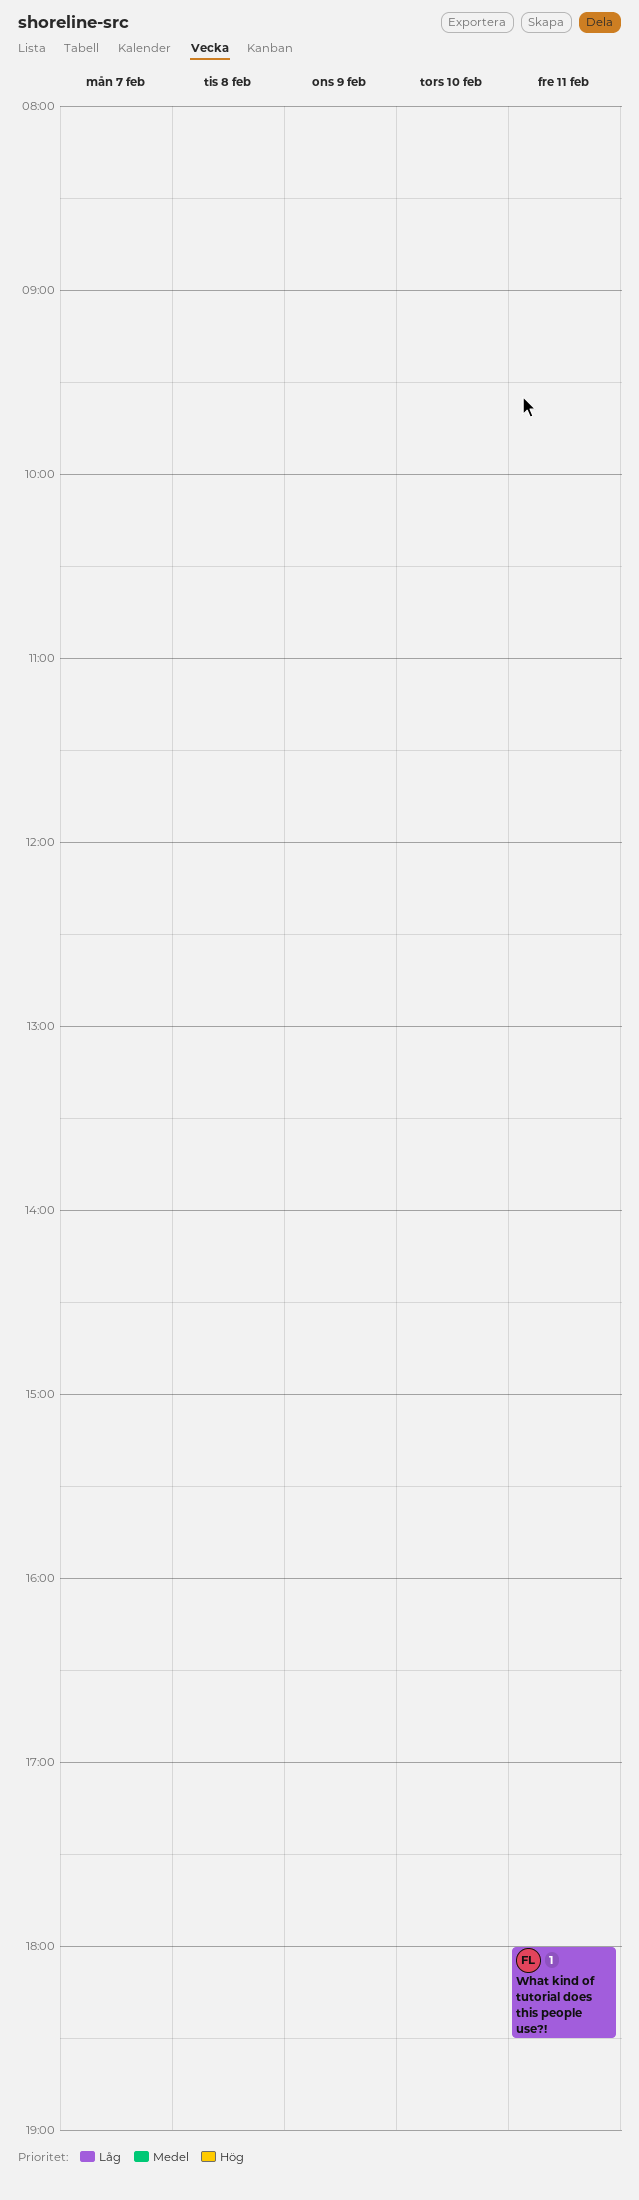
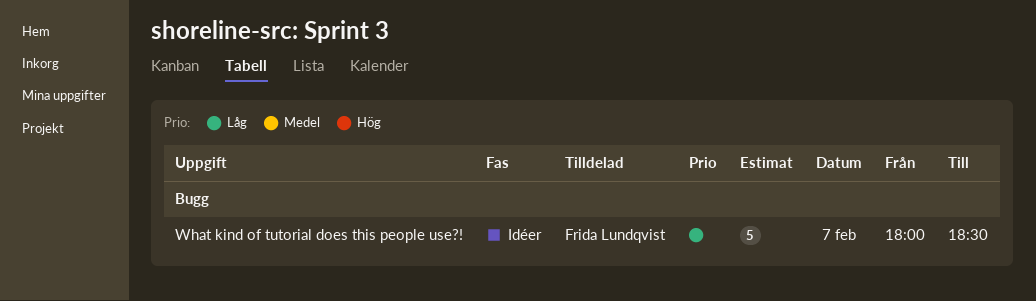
What kind of tutorial does this people use?!, estimate: 1 -> 5
What kind of tutorial does this people use?!, day: Feb 11 -> Feb 7

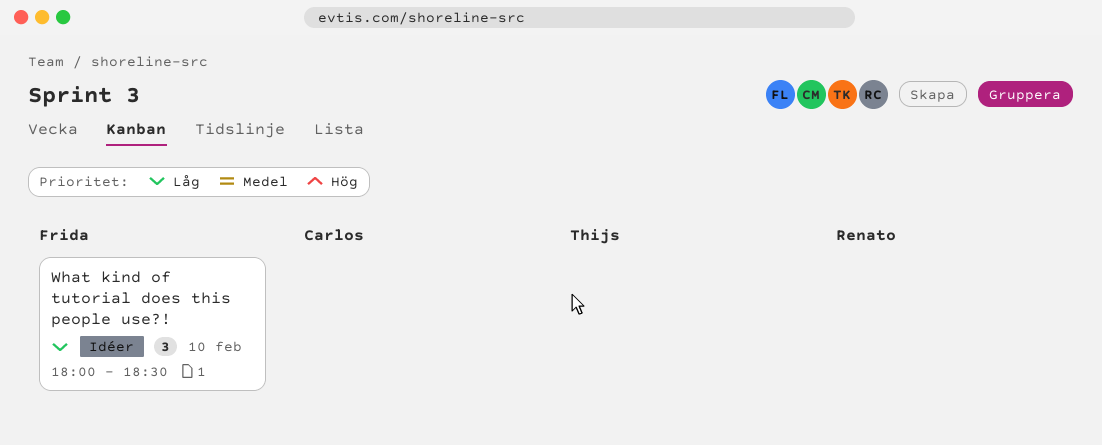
What kind of tutorial does this people use?!, estimate: 5 -> 3
What kind of tutorial does this people use?!, day: Feb 7 -> Feb 10

